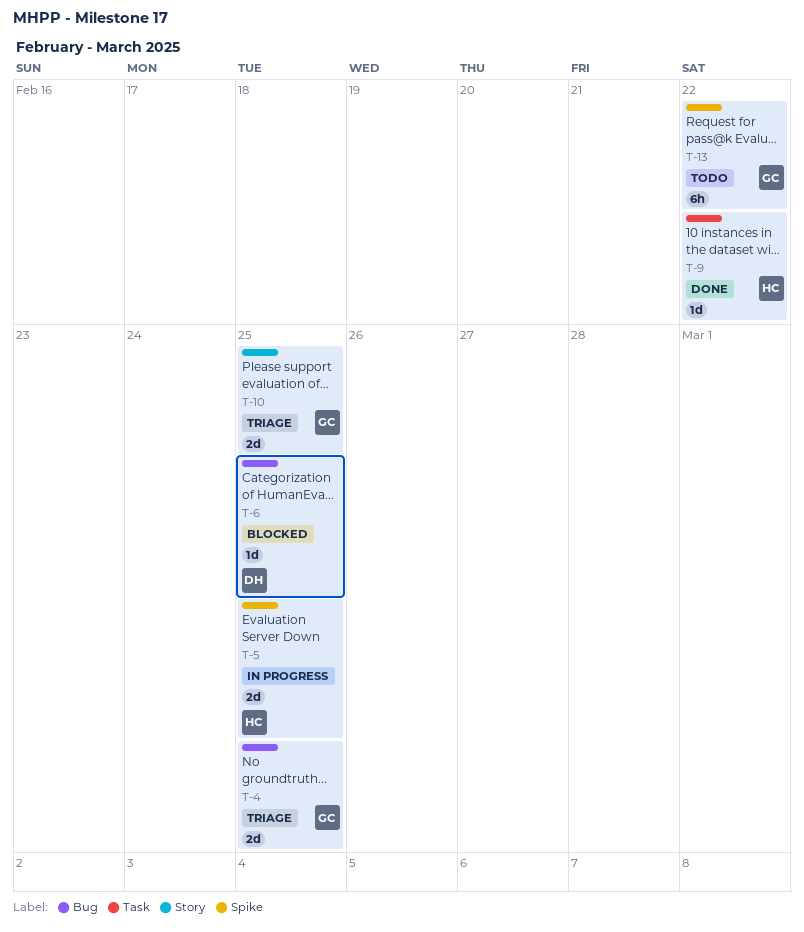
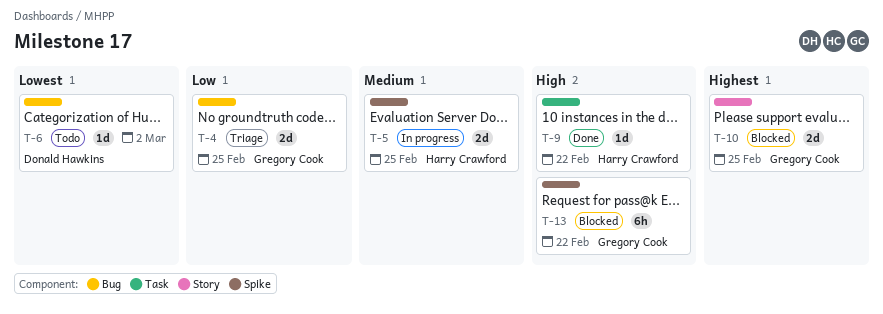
T-6, status: Blocked -> Todo
T-6, due: Feb 25 -> Mar 2
T-10, status: Triage -> Blocked
T-13, status: Todo -> Blocked

